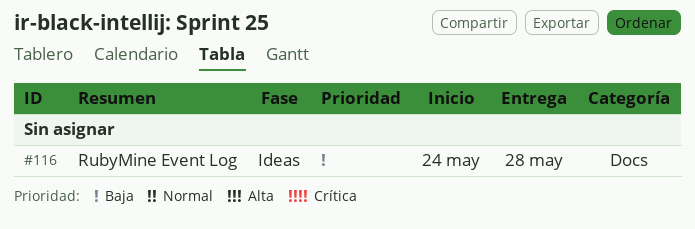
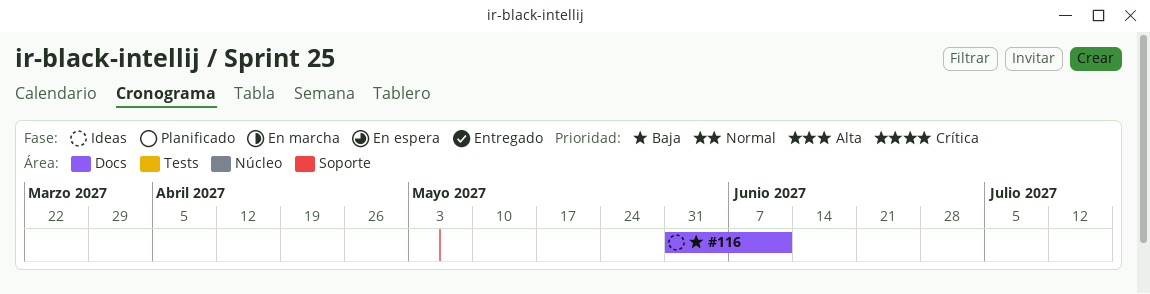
#116, start: May 24 -> May 31
#116, due: May 28 -> Jun 11

